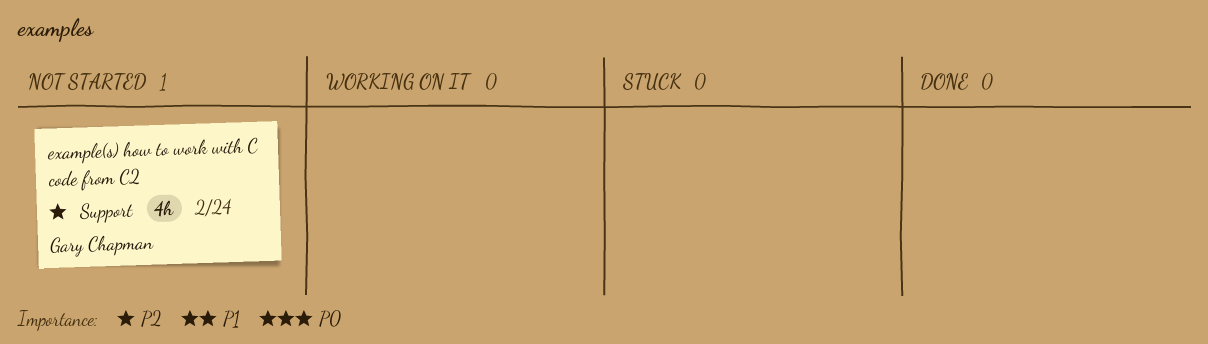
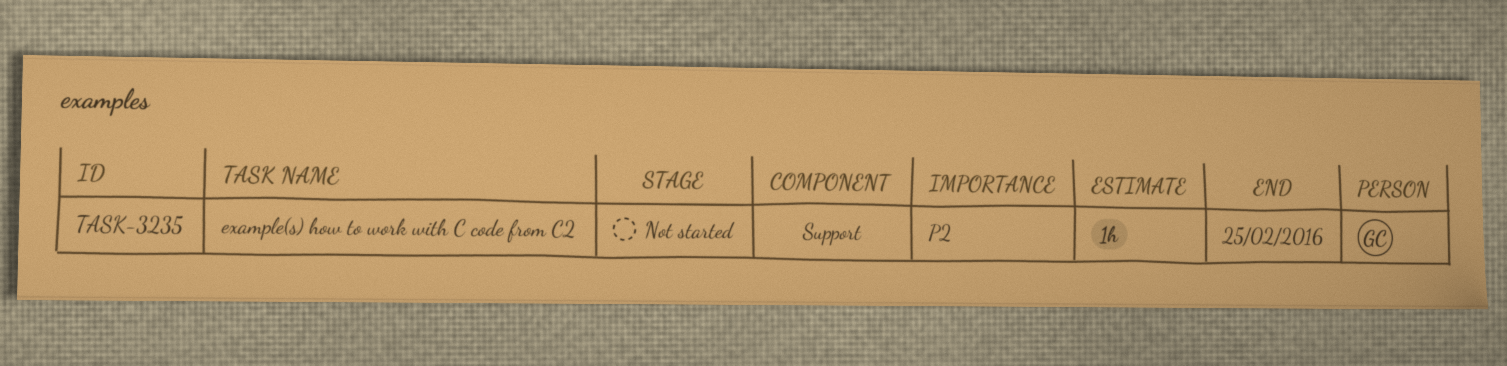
example(s) how to work with C code from C2, estimate: 4h -> 1h
example(s) how to work with C code from C2, due: Feb 24 -> Feb 25

